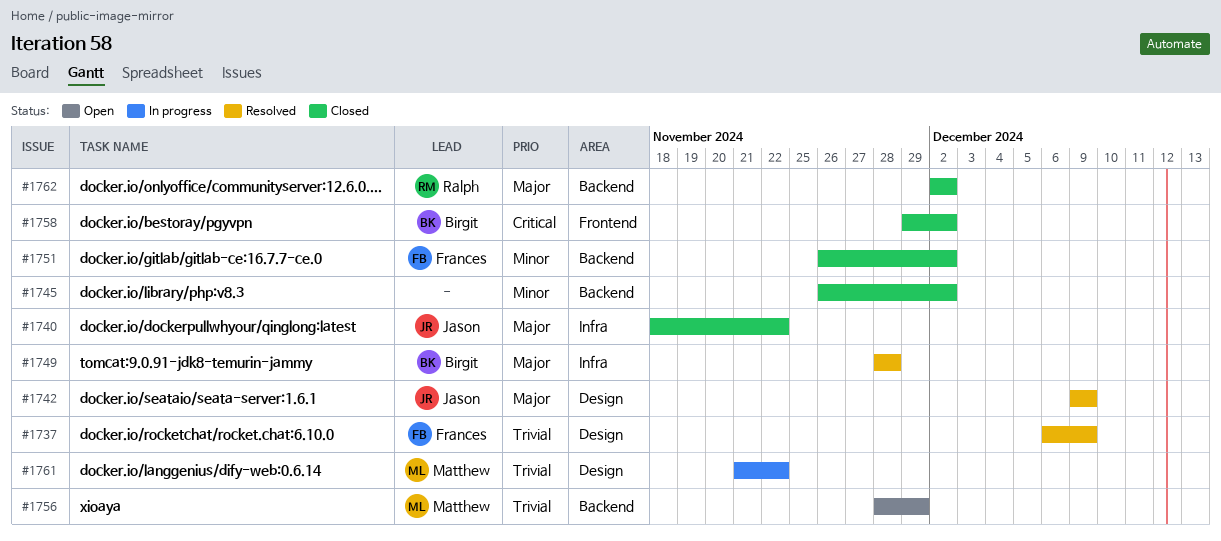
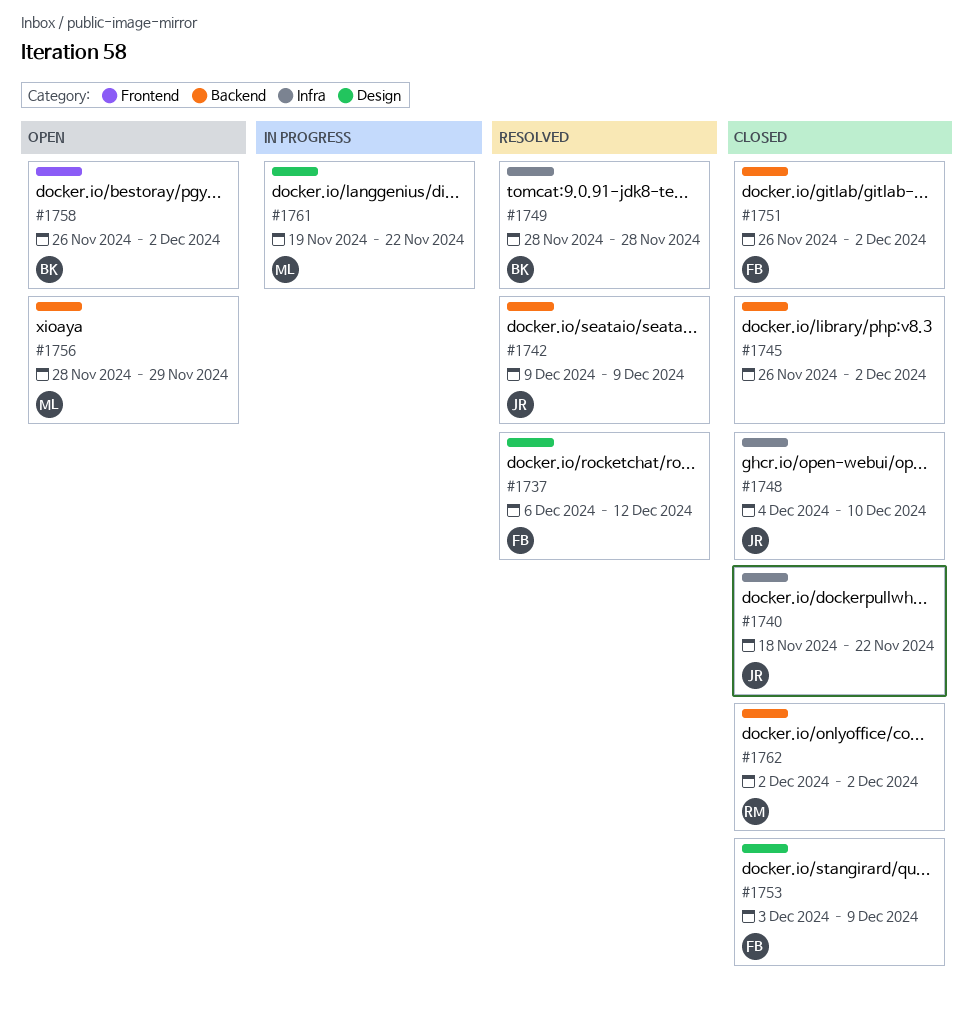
#1737, due: Dec 9 -> Dec 12
#1742, label: Design -> Backend
#1748: none -> present
#1753: none -> present
#1758, status: Closed -> Open
#1758, start: Nov 29 -> Nov 26
#1761, start: Nov 21 -> Nov 19

